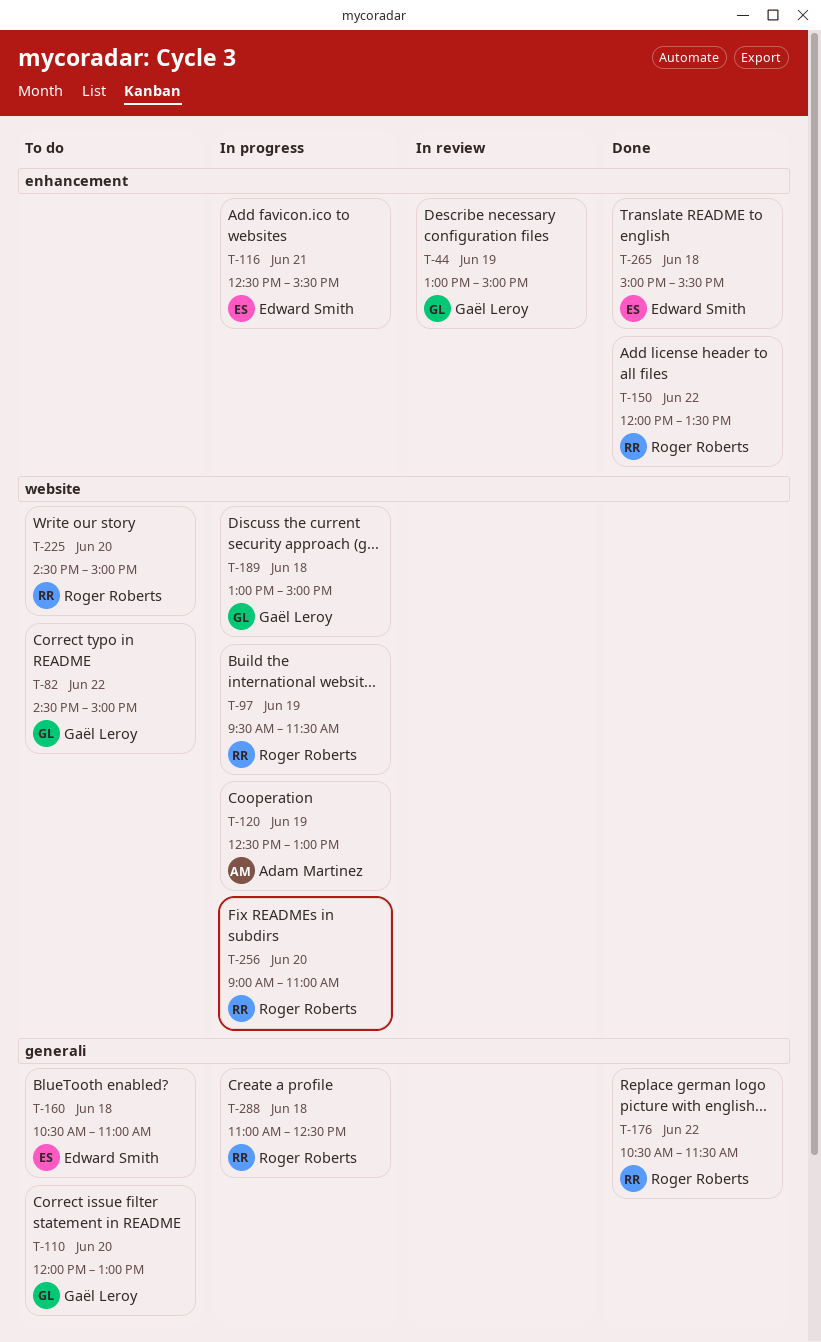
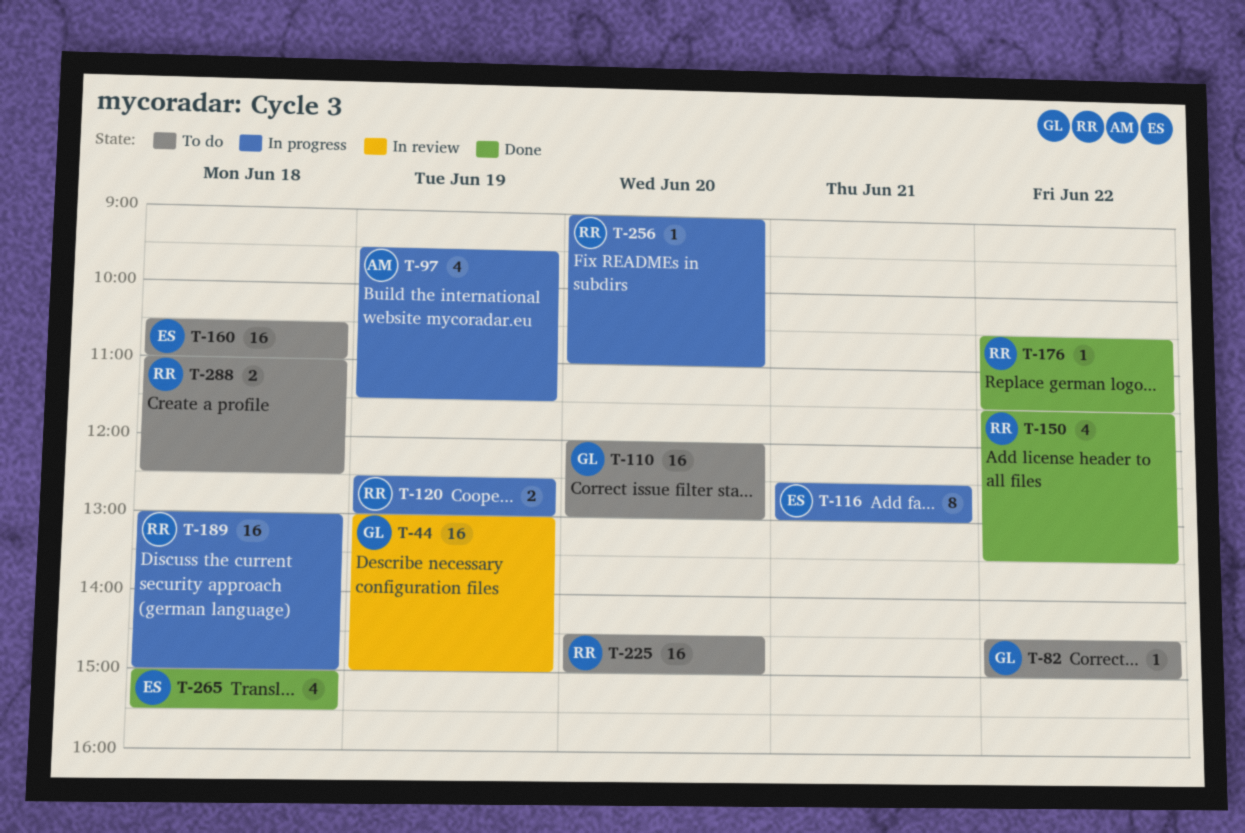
T-97, owner: Roger Roberts -> Adam Martinez
T-116, ends: 15:30 -> 13:00
T-120, owner: Adam Martinez -> Roger Roberts
T-150, begins: 12:00 -> 11:30
T-189, owner: Gaël Leroy -> Roger Roberts
T-288, status: In progress -> To do

